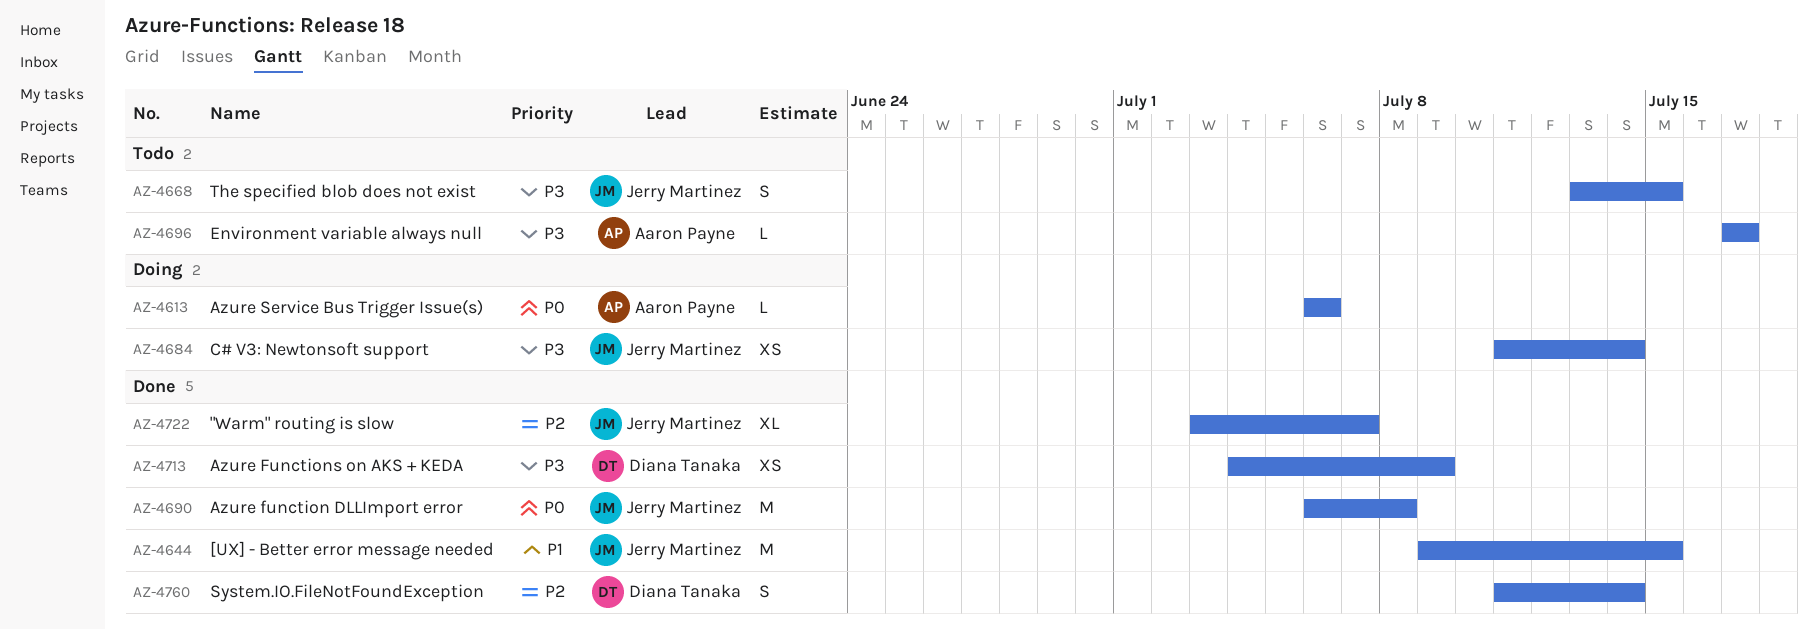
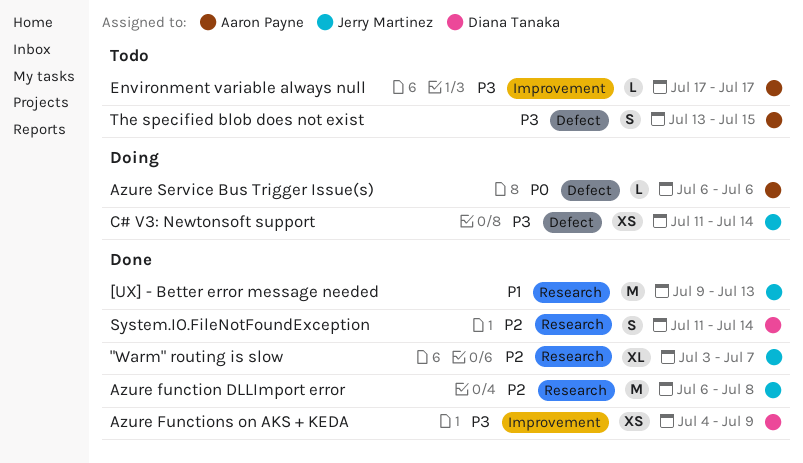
[UX] - Better error message needed, due: Jul 15 -> Jul 13
Azure function DLLImport error, priority: P0 -> P2
The specified blob does not exist, owner: Jerry Martinez -> Aaron Payne

